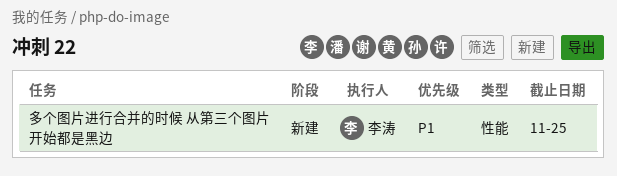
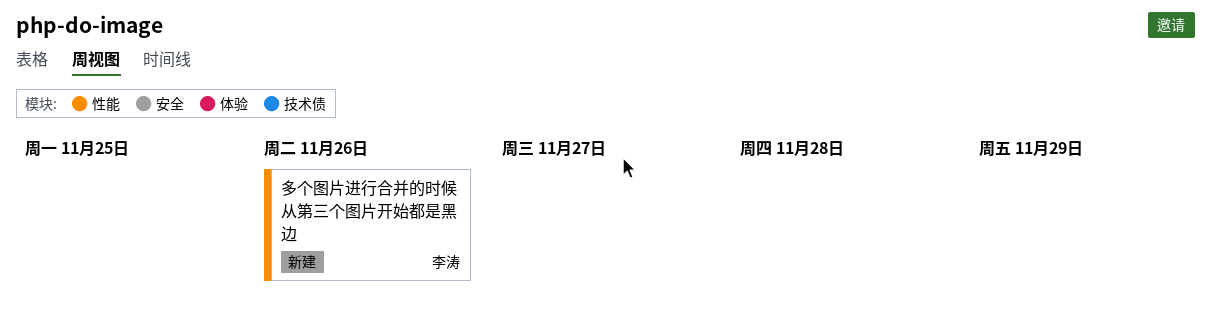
多个图片进行合并的时候 从第三个图片开始都是黑边, due: Nov 25 -> Nov 26

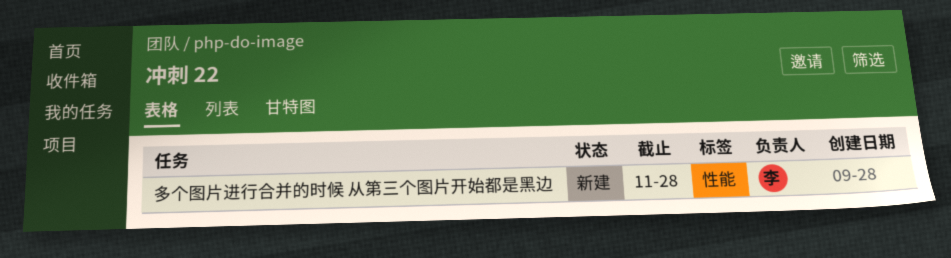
多个图片进行合并的时候 从第三个图片开始都是黑边, due: Nov 26 -> Nov 28

